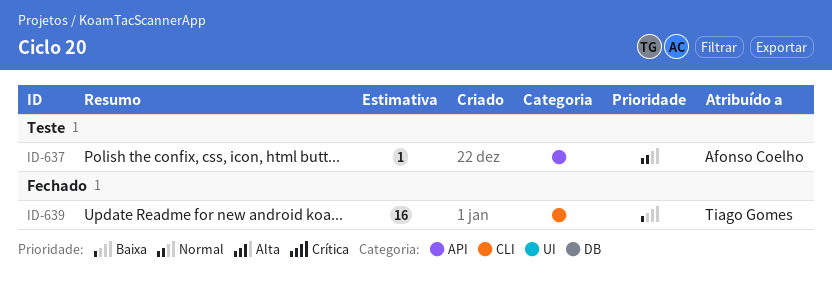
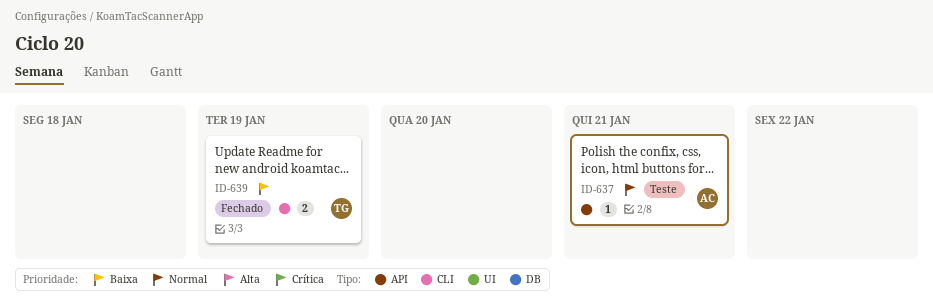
ID-639, estimate: 16 -> 2

